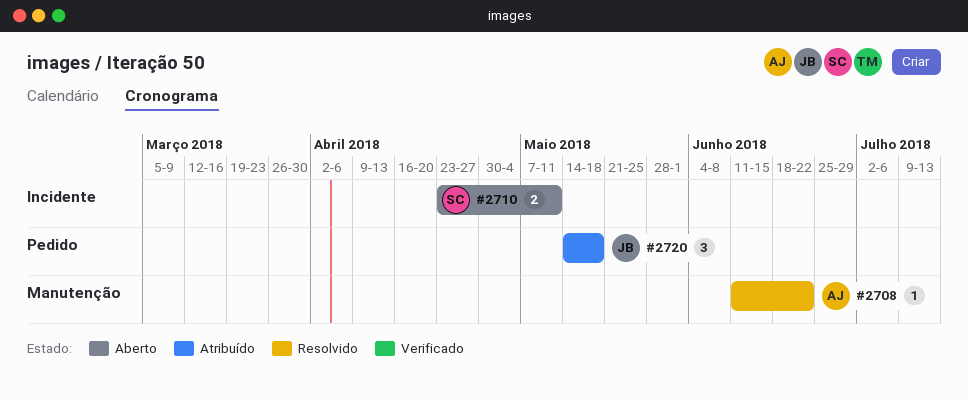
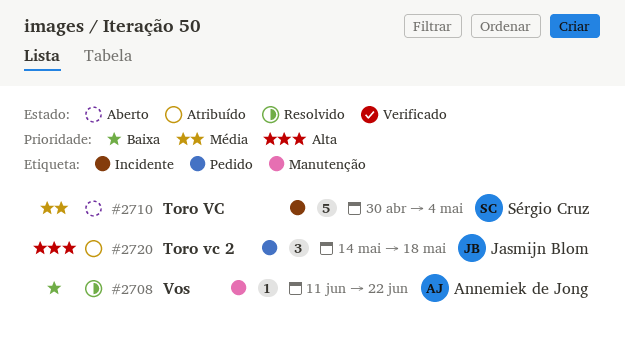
#2710, estimate: 2 -> 5
#2710, start: Apr 23 -> Apr 30
#2710, due: May 11 -> May 4

